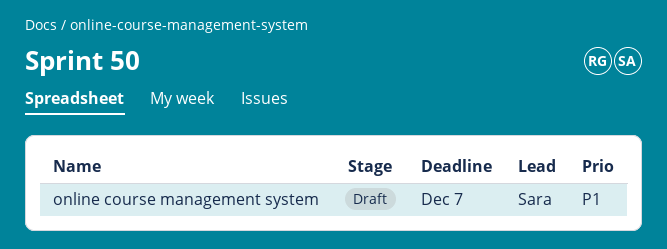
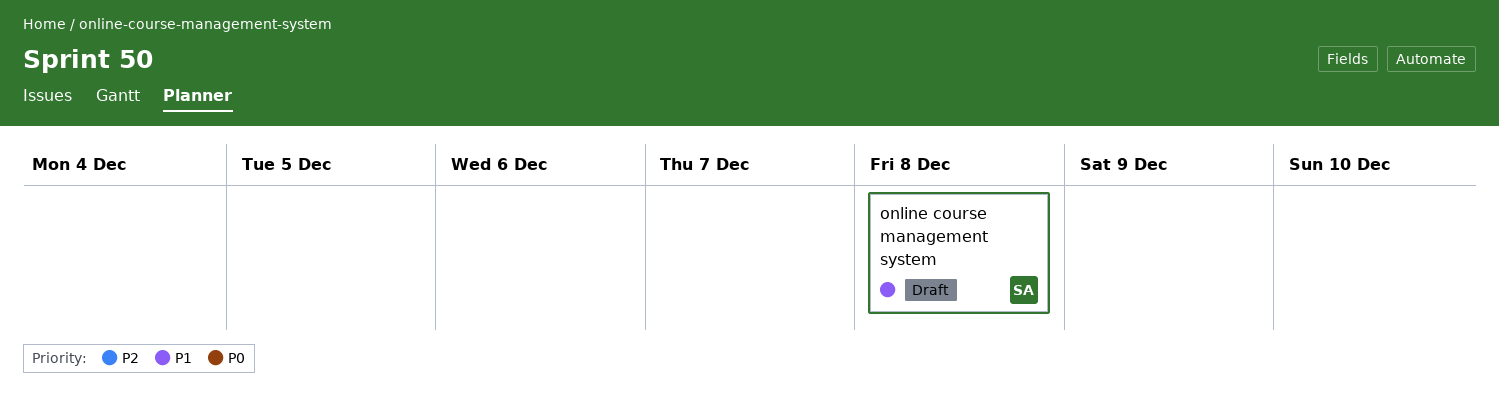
online course management system, due: Dec 7 -> Dec 8

